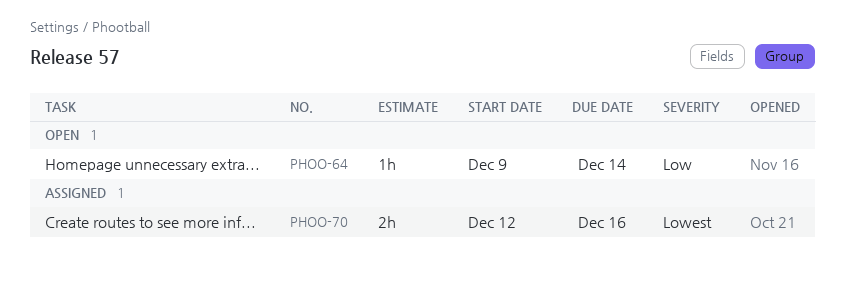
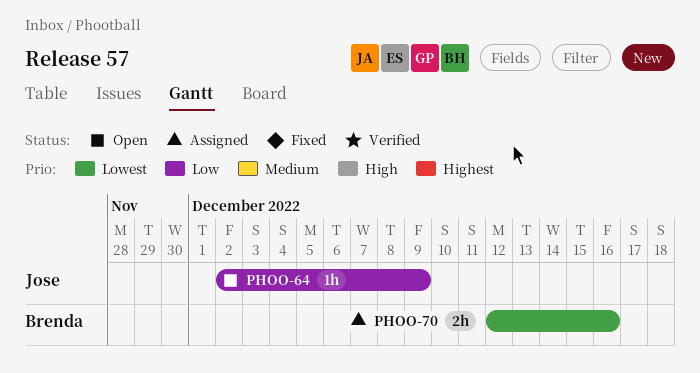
PHOO-64, start: Dec 9 -> Dec 2
PHOO-64, due: Dec 14 -> Dec 9

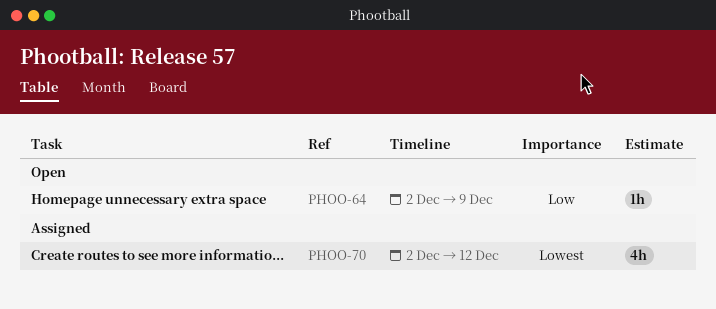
PHOO-70, estimate: 2h -> 4h
PHOO-70, start: Dec 12 -> Dec 2
PHOO-70, due: Dec 16 -> Dec 12

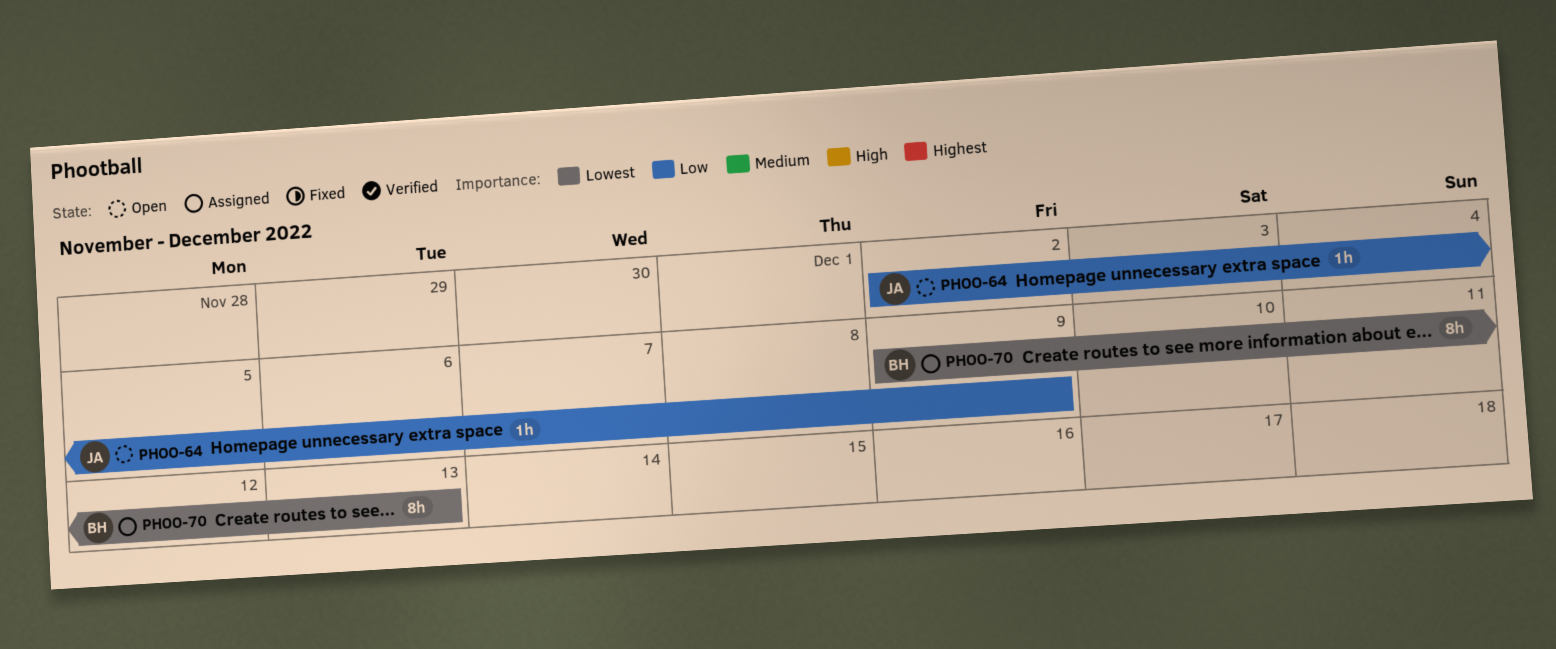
PHOO-70, estimate: 4h -> 8h
PHOO-70, start: Dec 2 -> Dec 9
PHOO-70, due: Dec 12 -> Dec 13

